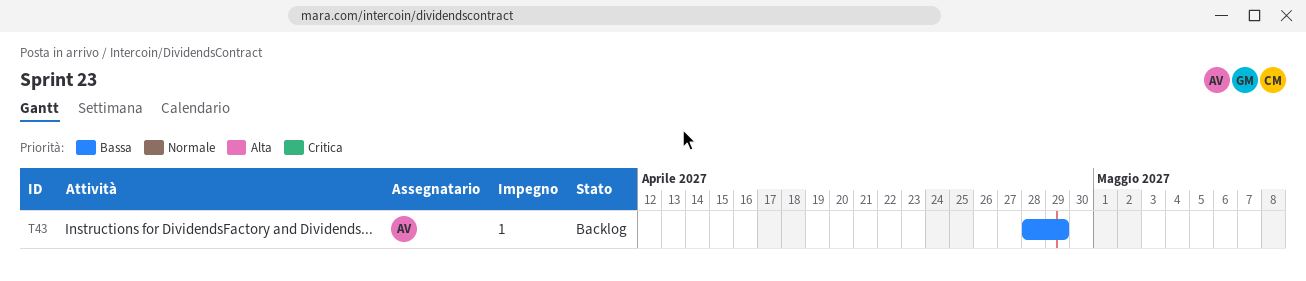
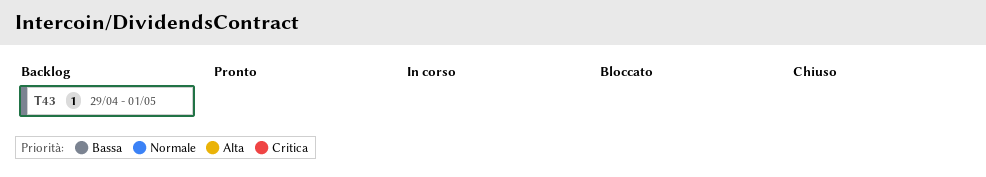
T43, start: Apr 28 -> Apr 29
T43, due: Apr 29 -> May 1

